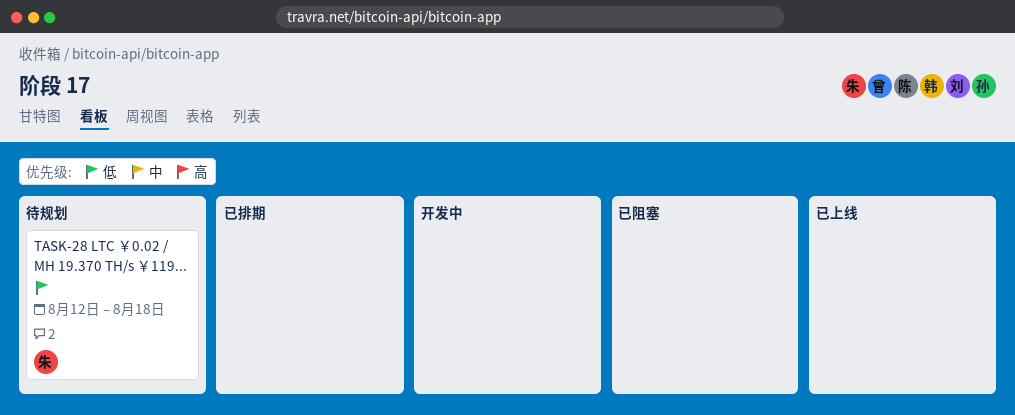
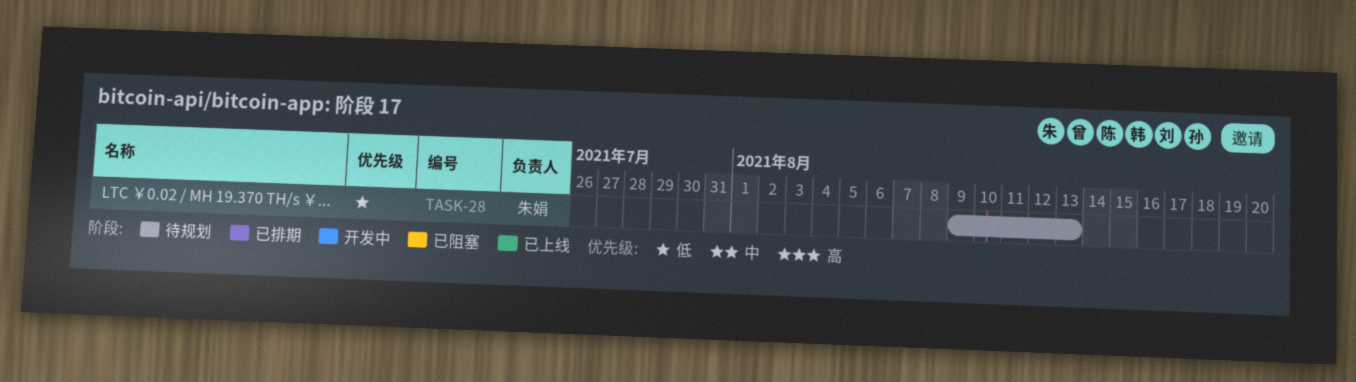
TASK-28, start: Aug 12 -> Aug 9
TASK-28, due: Aug 18 -> Aug 13

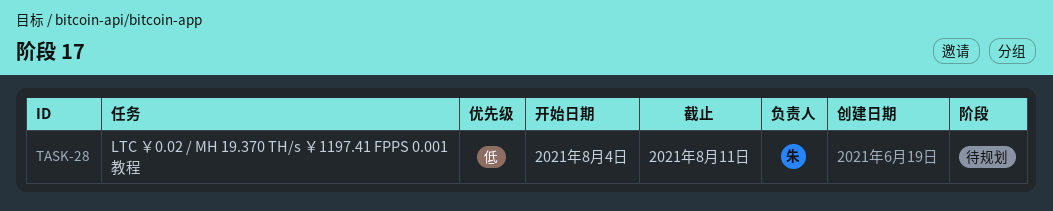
TASK-28, start: Aug 9 -> Aug 4
TASK-28, due: Aug 13 -> Aug 11

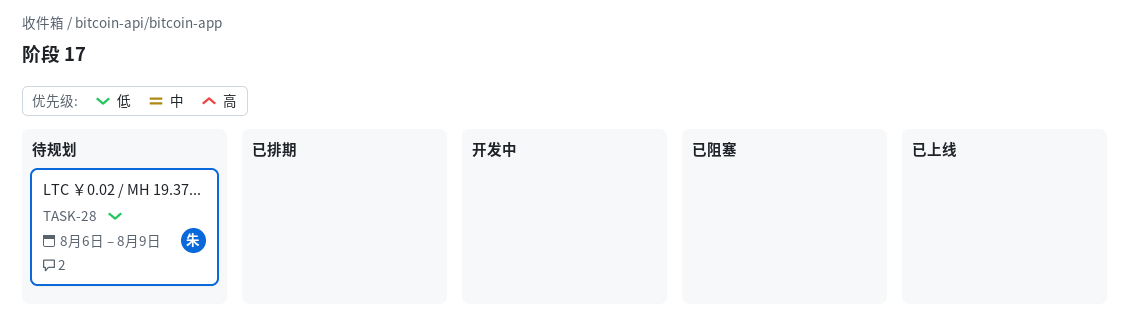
TASK-28, start: Aug 4 -> Aug 6
TASK-28, due: Aug 11 -> Aug 9

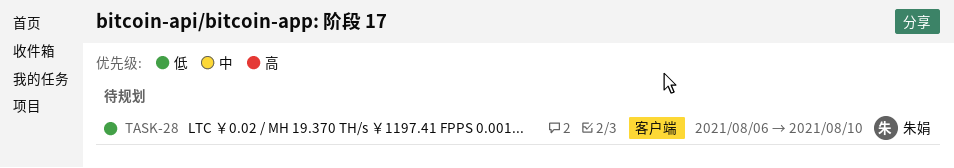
TASK-28, due: Aug 9 -> Aug 10

